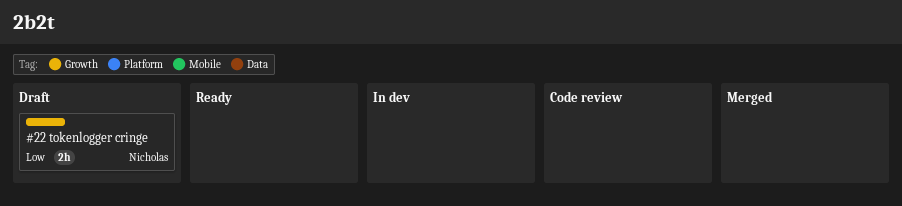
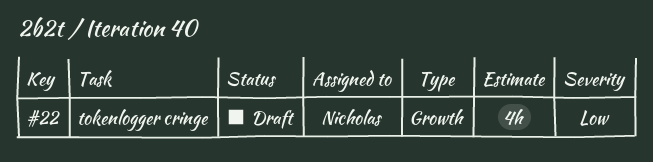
#22, estimate: 2h -> 4h

